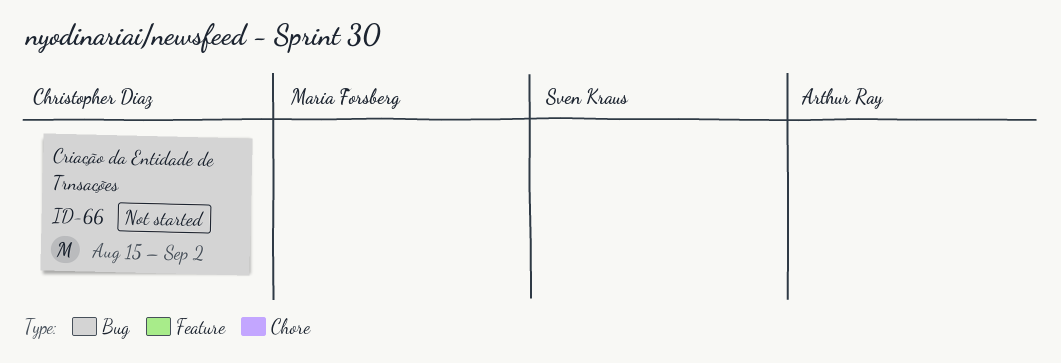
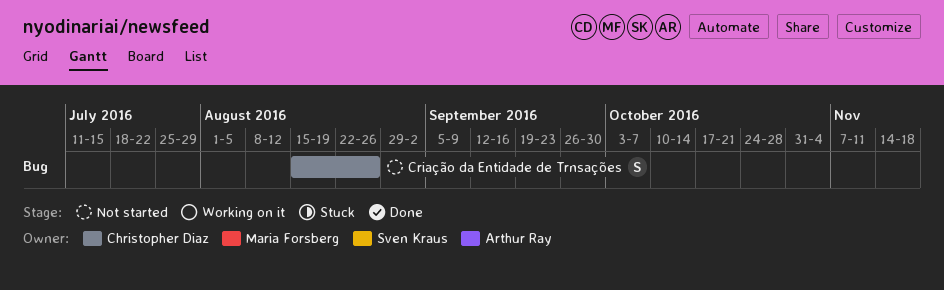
Criação da Entidade de Trnsações, estimate: M -> S
Criação da Entidade de Trnsações, due: Sep 2 -> Aug 26

